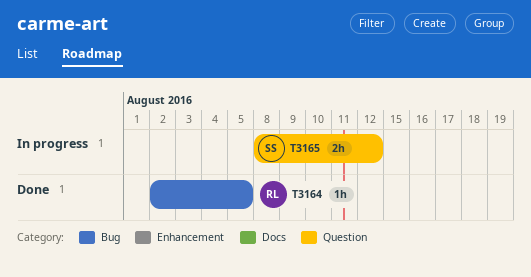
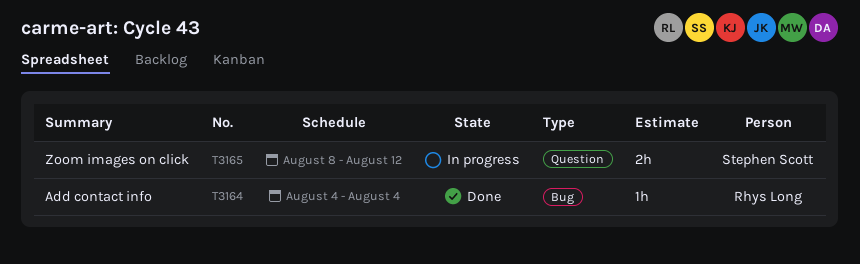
T3164, start: Aug 2 -> Aug 4
T3164, due: Aug 5 -> Aug 4

